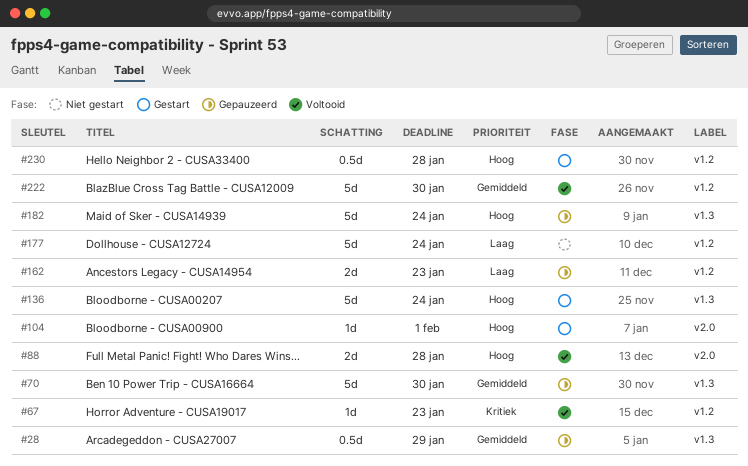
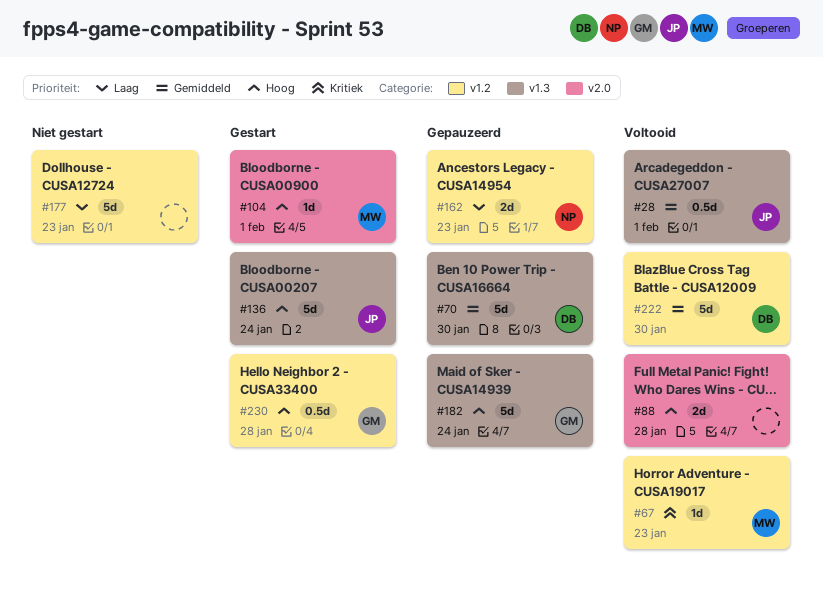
#28, status: Gepauzeerd -> Voltooid
#28, due: Jan 29 -> Feb 1
#177, due: Jan 24 -> Jan 23

